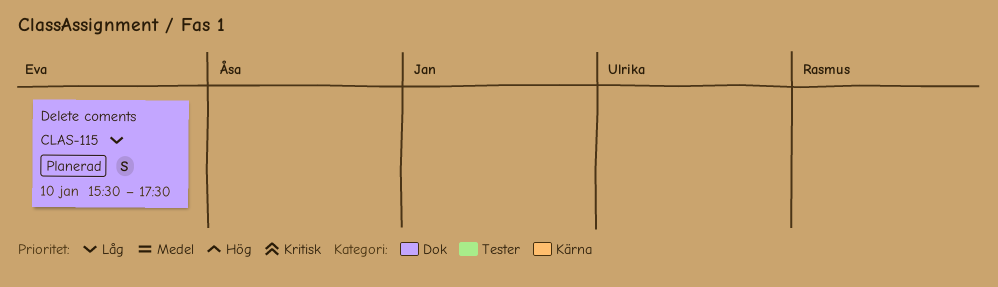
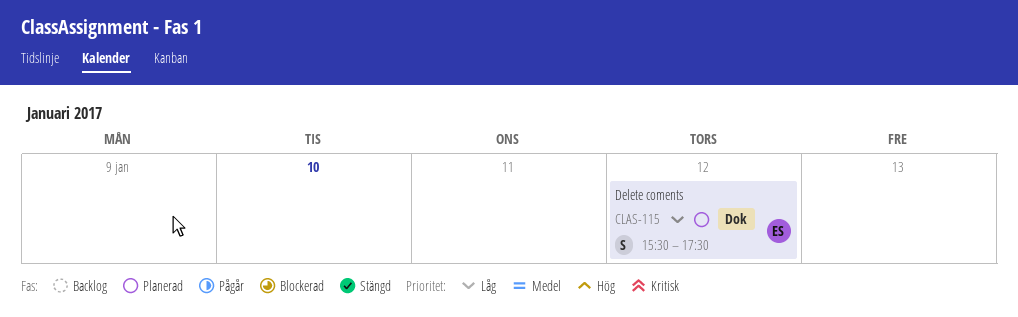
CLAS-115, day: Jan 10 -> Jan 12

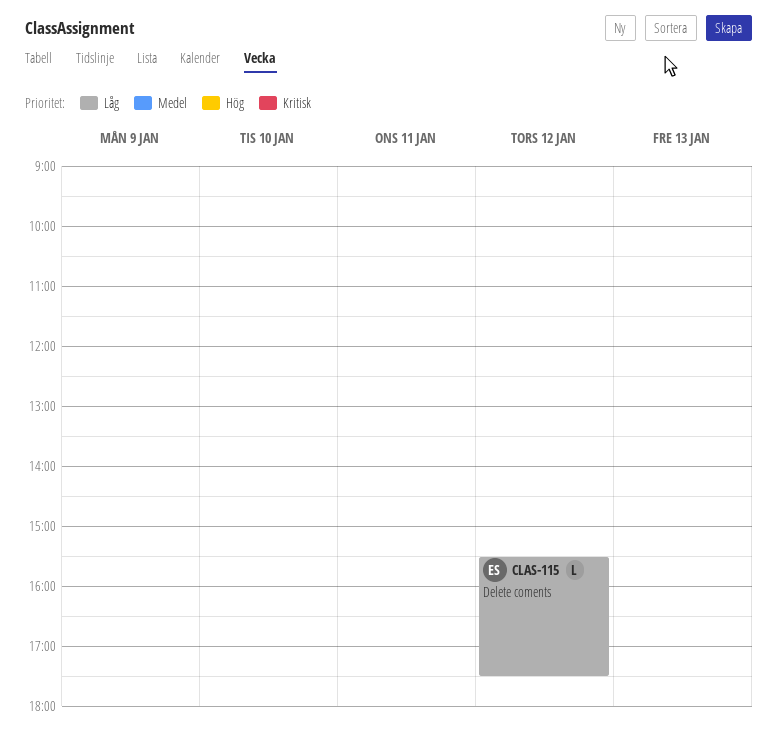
CLAS-115, estimate: S -> L

